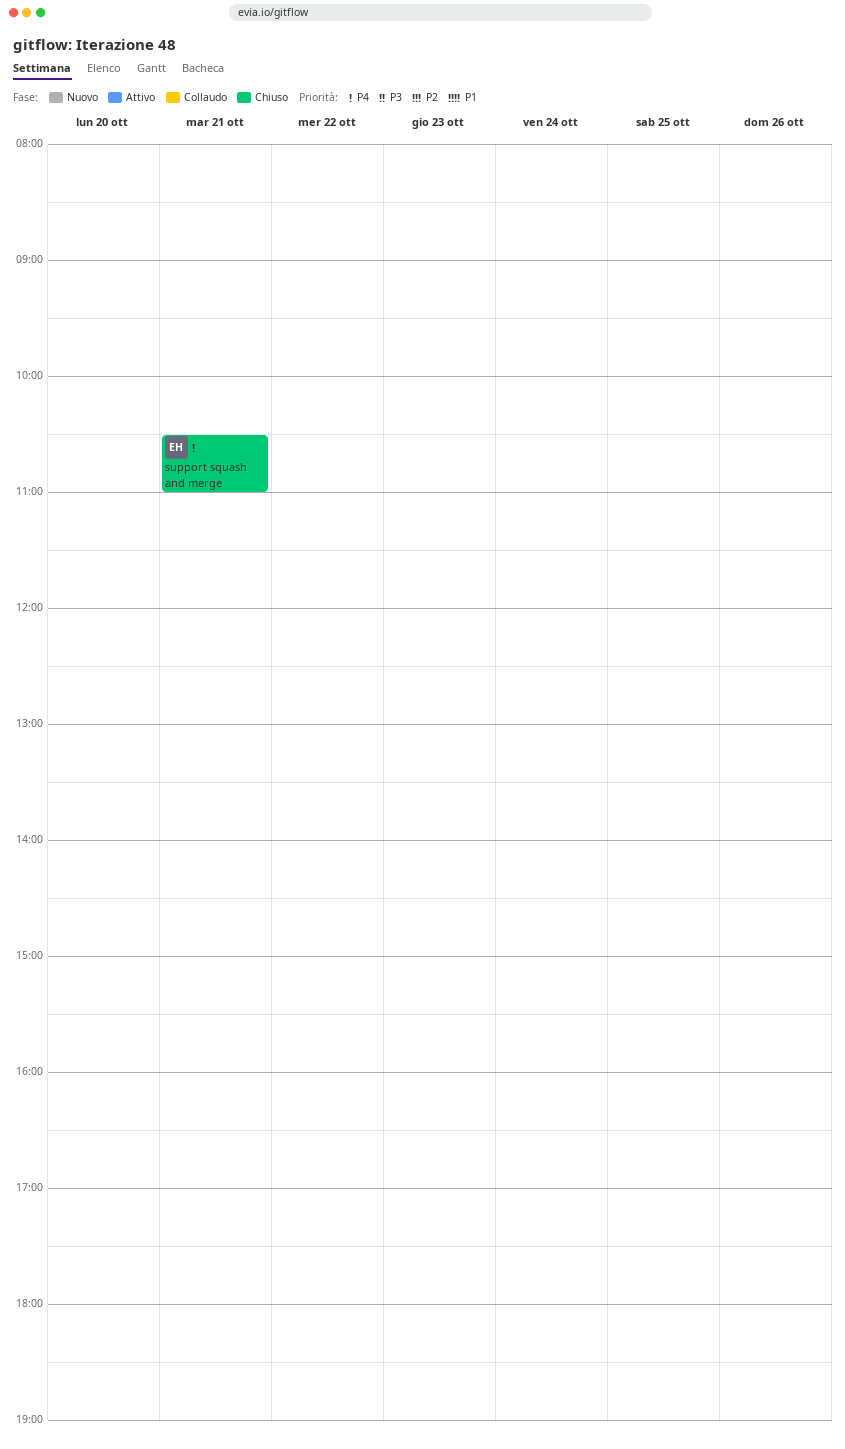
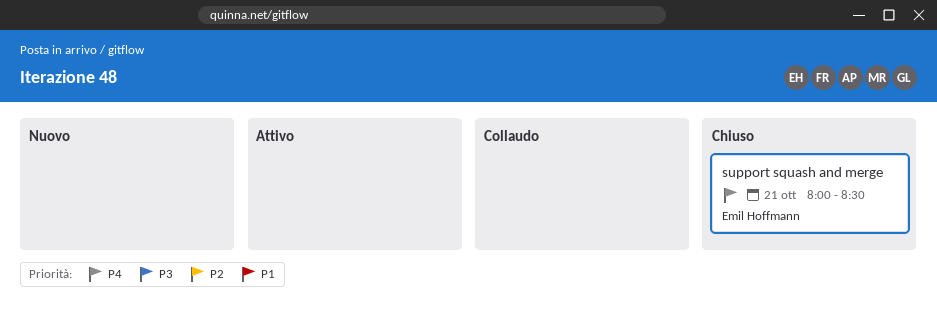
support squash and merge, begins: 10:30 -> 08:00
support squash and merge, ends: 11:00 -> 08:30

